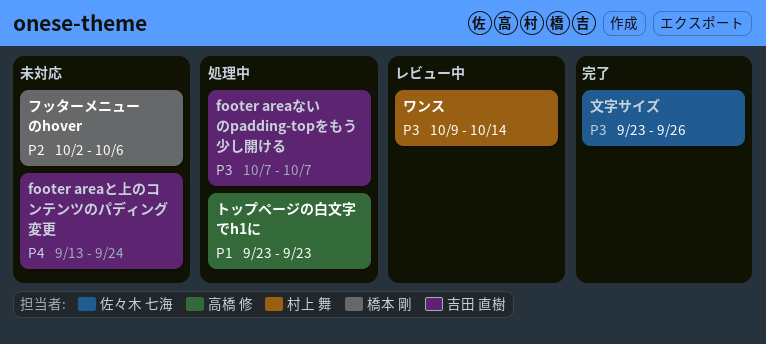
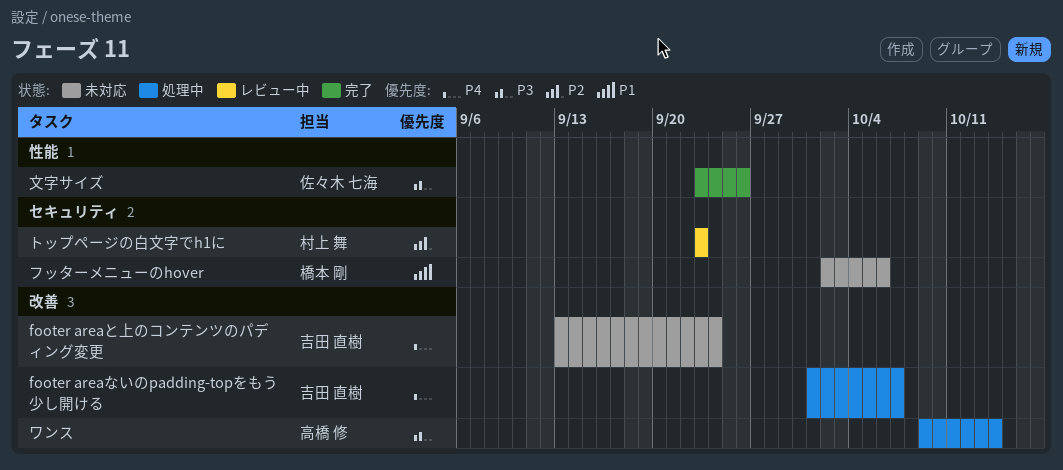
footer areaないのpadding-topをもう少し開ける, priority: P3 -> P4
footer areaないのpadding-topをもう少し開ける, start: Oct 7 -> Oct 1
トップページの白文字でh1に, status: 処理中 -> レビュー中
トップページの白文字でh1に, owner: 高橋 修 -> 村上 舞
トップページの白文字でh1に, priority: P1 -> P2
フッターメニューのhover, priority: P2 -> P1
ワンス, status: レビュー中 -> 処理中
ワンス, owner: 村上 舞 -> 高橋 修

